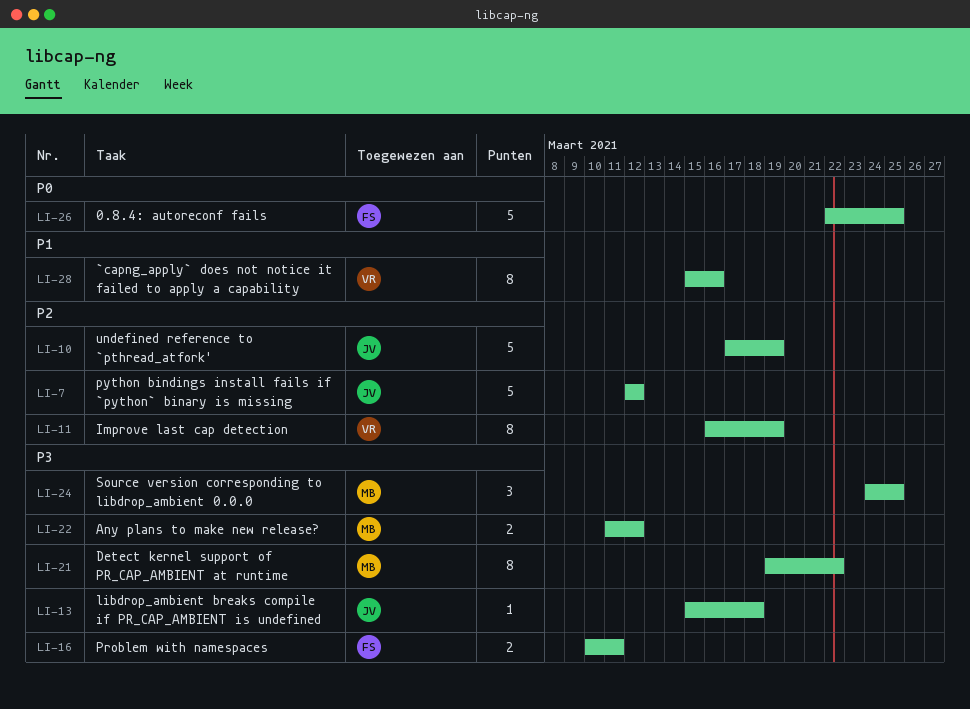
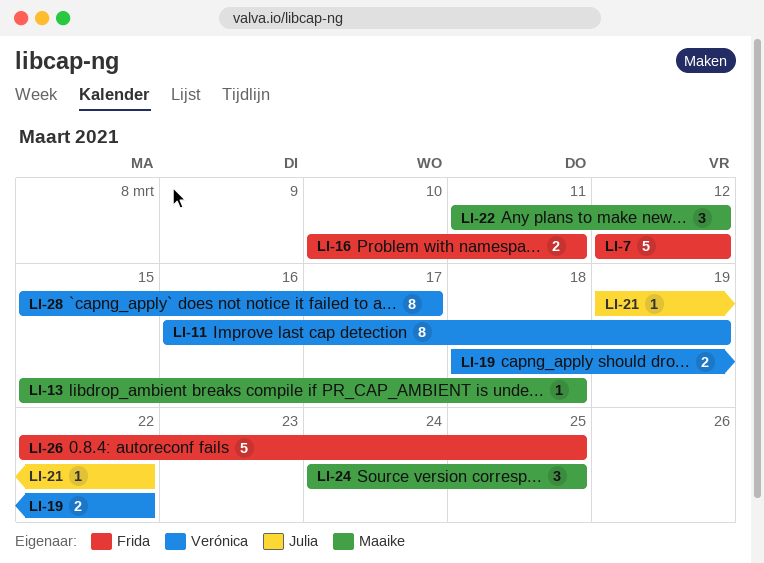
LI-7, owner: Julia -> Frida
LI-10: present -> none
LI-13, owner: Julia -> Maaike
LI-19: none -> present
LI-21, owner: Maaike -> Julia
LI-21, estimate: 8 -> 1
LI-22, estimate: 2 -> 3
LI-28, due: Mar 16 -> Mar 17

